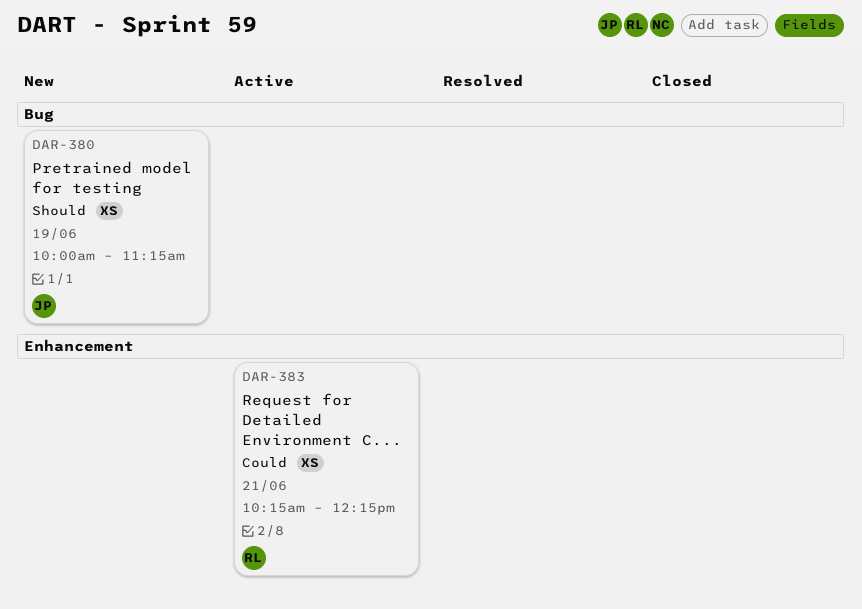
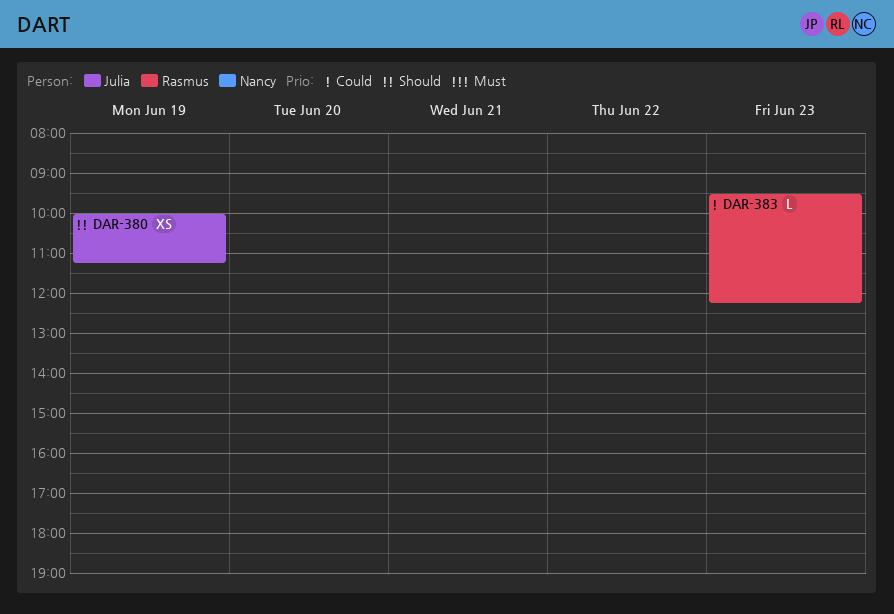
DAR-383, estimate: XS -> L
DAR-383, day: Jun 21 -> Jun 23
DAR-383, begins: 10:15 -> 09:30

